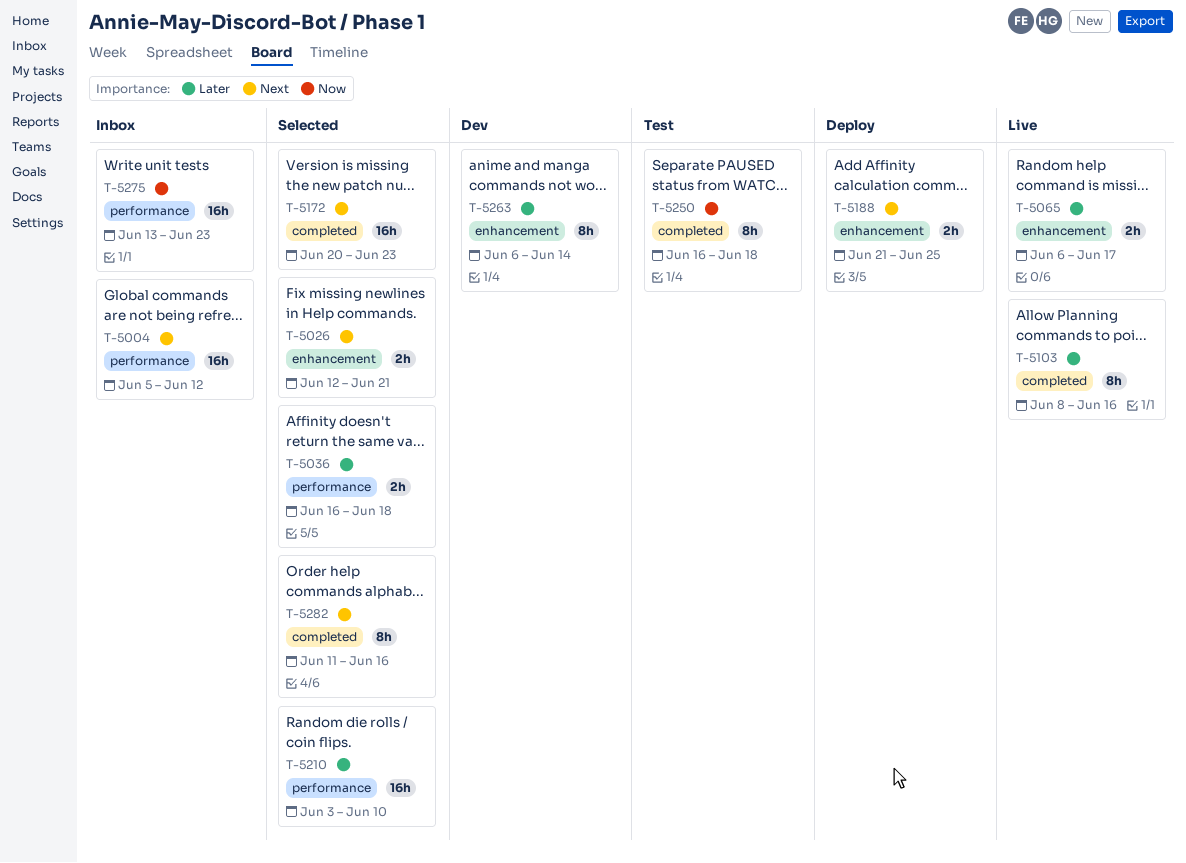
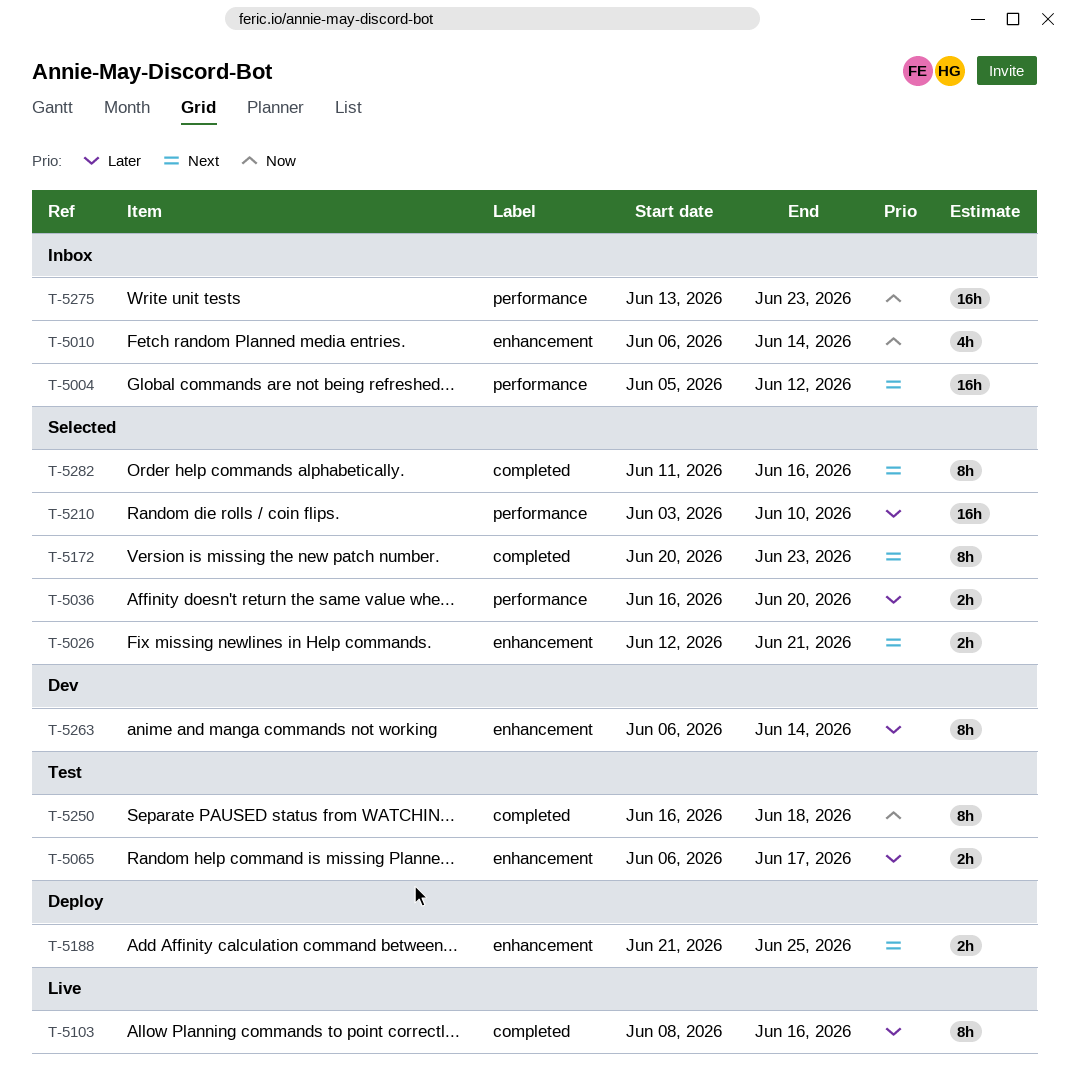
T-5010: none -> present
T-5036, due: Jun 18 -> Jun 20
T-5065, status: Live -> Test
T-5172, estimate: 16h -> 8h

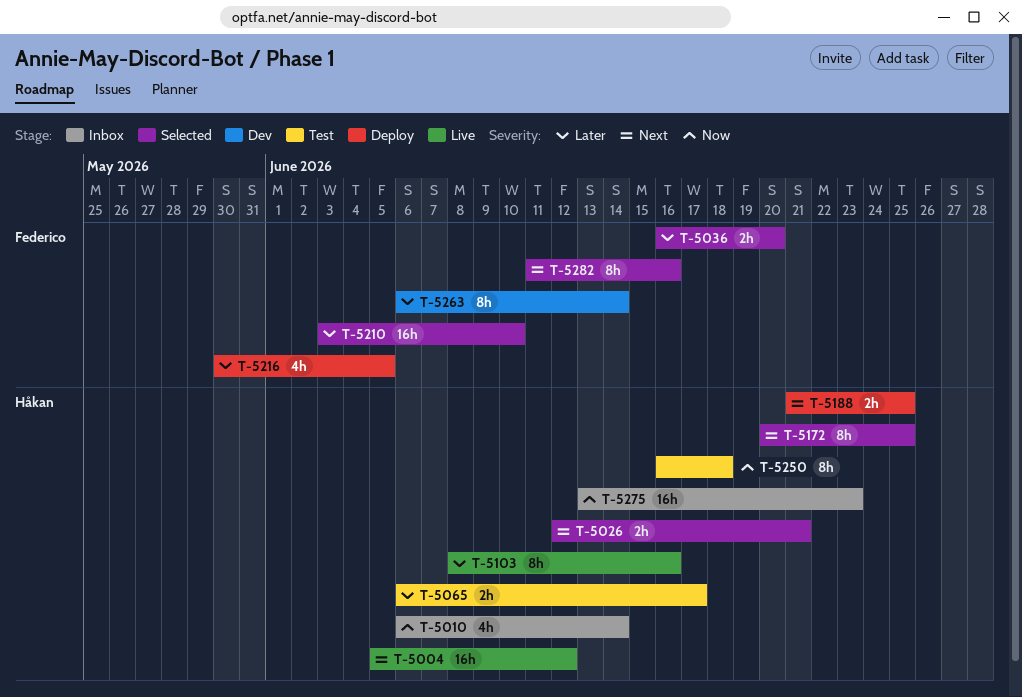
T-5004, status: Inbox -> Live
T-5172, due: Jun 23 -> Jun 25
T-5216: none -> present

